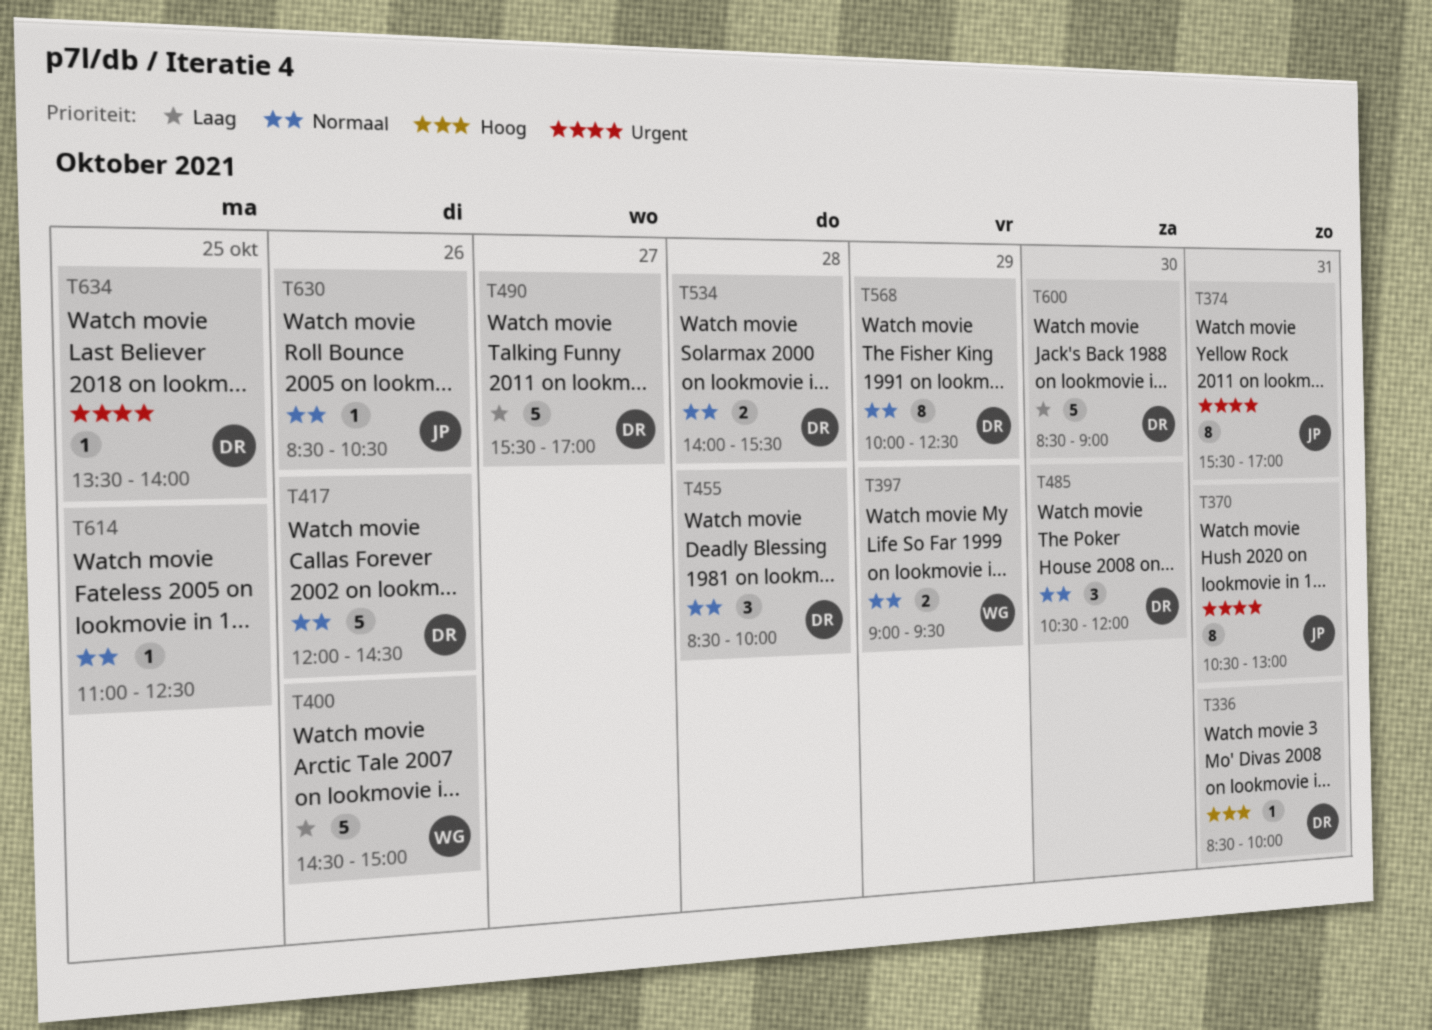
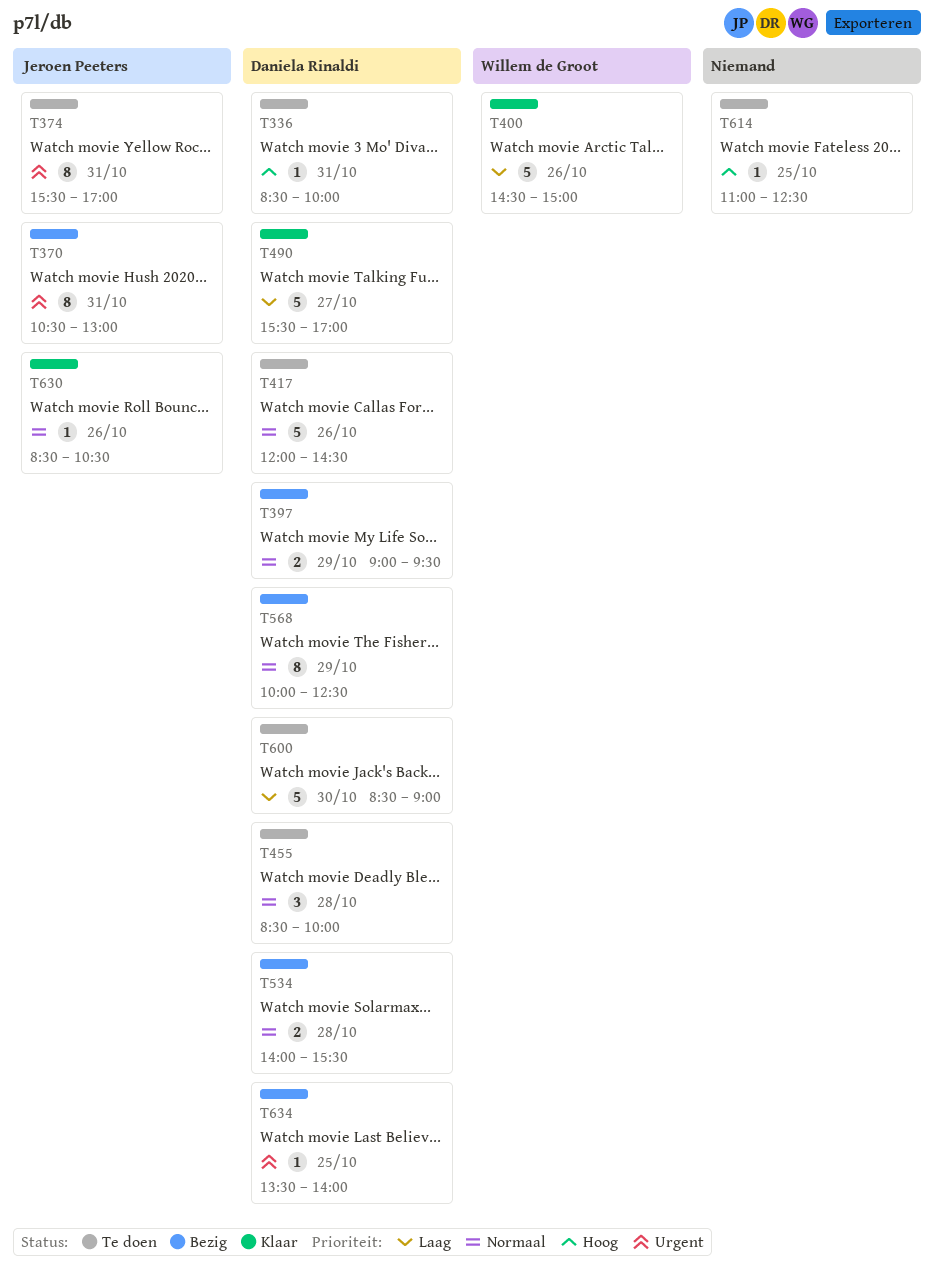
T397, owner: Willem de Groot -> Daniela Rinaldi
T485: present -> none
T614, priority: Normaal -> Hoog

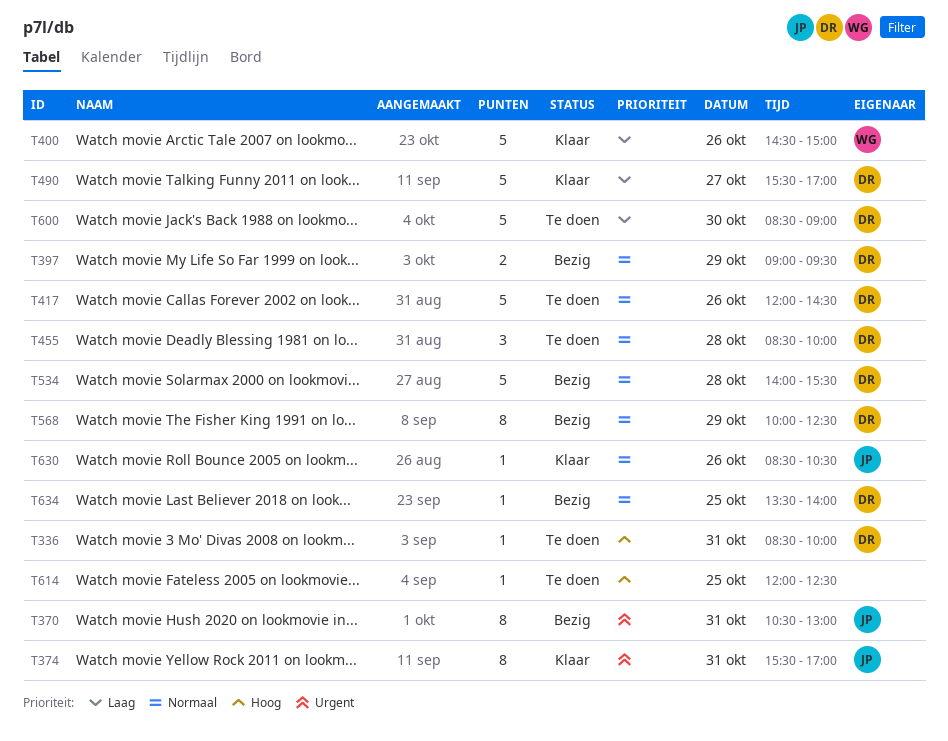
T374, status: Te doen -> Klaar
T534, estimate: 2 -> 5
T614, begins: 11:00 -> 12:00
T634, priority: Urgent -> Normaal

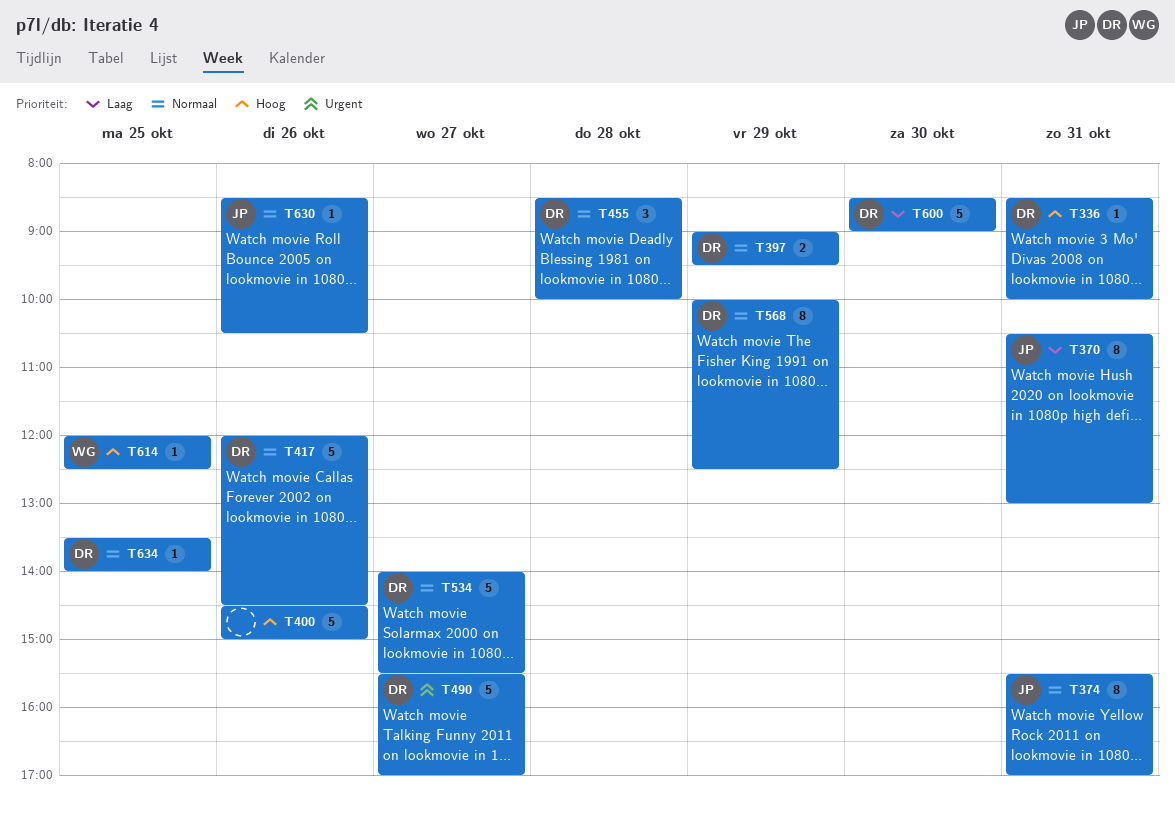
T370, priority: Urgent -> Laag
T374, priority: Urgent -> Normaal
T400, owner: WG -> none
T400, priority: Laag -> Hoog
T490, priority: Laag -> Urgent
T534, day: Oct 28 -> Oct 27
T614, owner: none -> WG

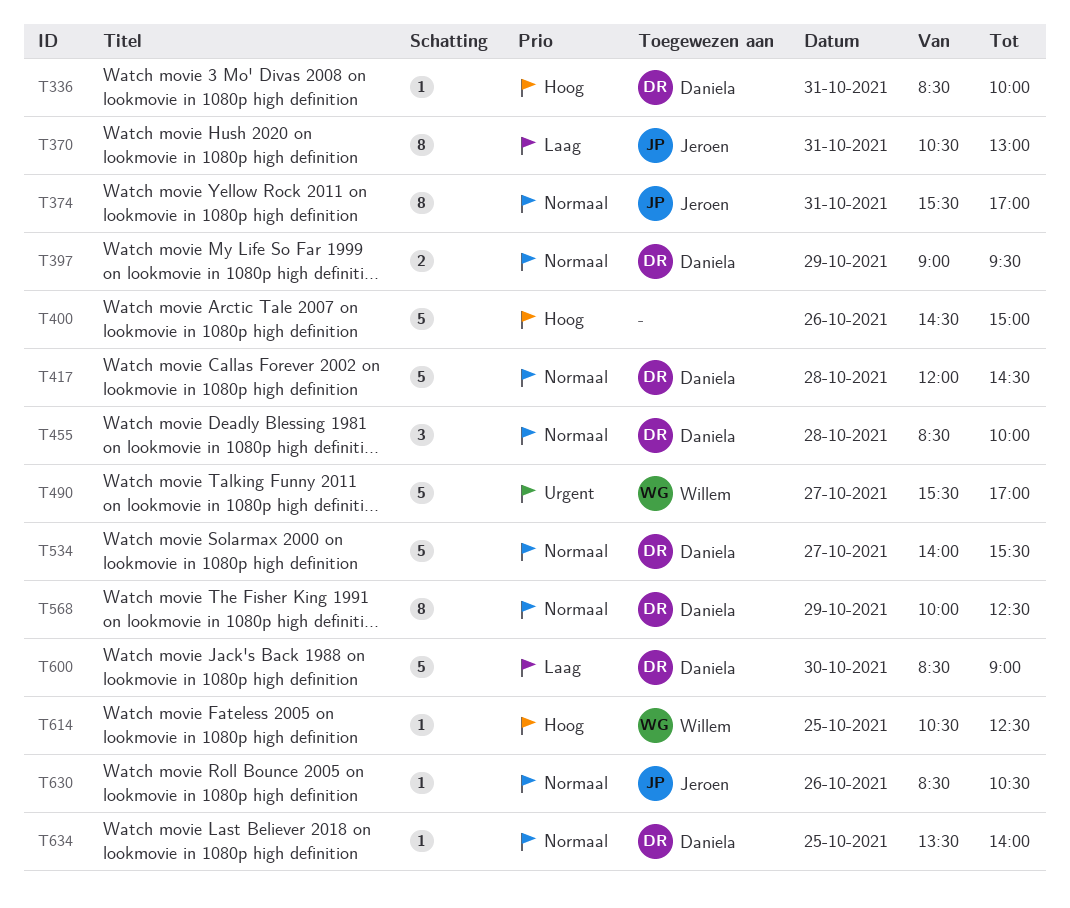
T417, day: Oct 26 -> Oct 28
T490, owner: Daniela -> Willem
T614, begins: 12:00 -> 10:30

